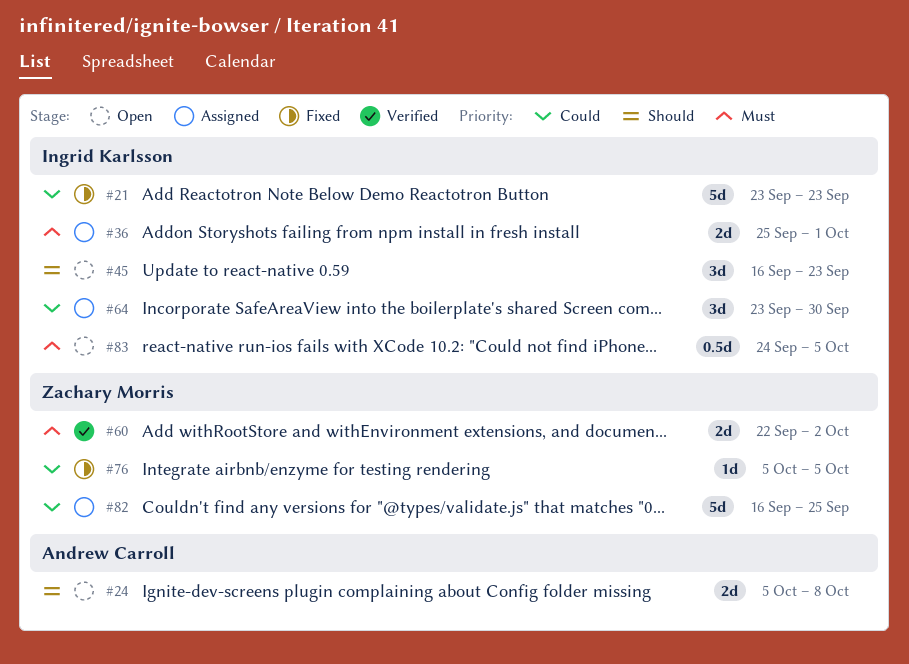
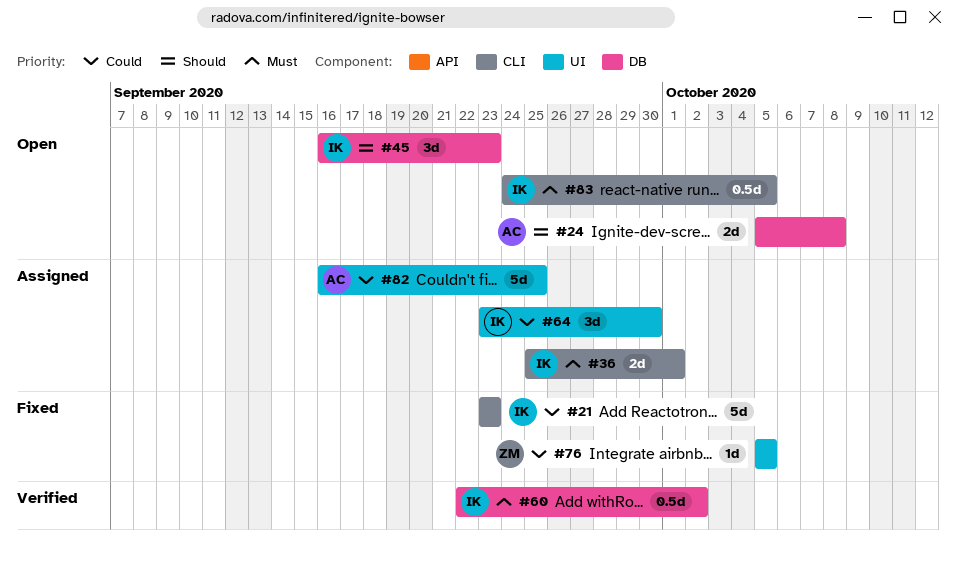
#60, owner: Zachary Morris -> Ingrid Karlsson
#60, estimate: 2d -> 0.5d
#82, owner: Zachary Morris -> Andrew Carroll

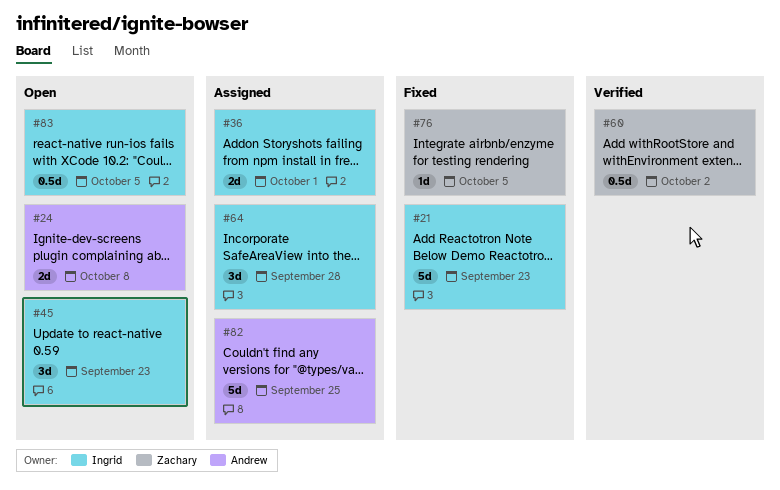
#60, owner: Ingrid -> Zachary
#64, due: Sep 30 -> Sep 28

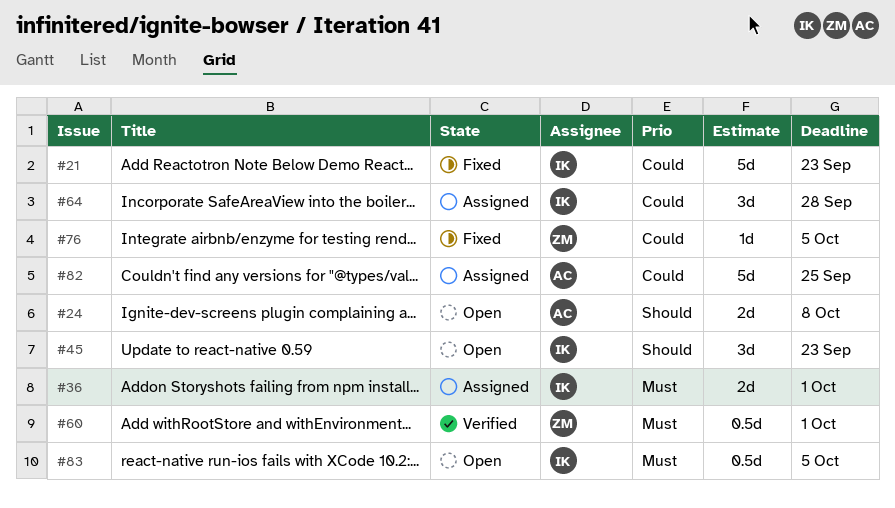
#60, due: Oct 2 -> Oct 1

